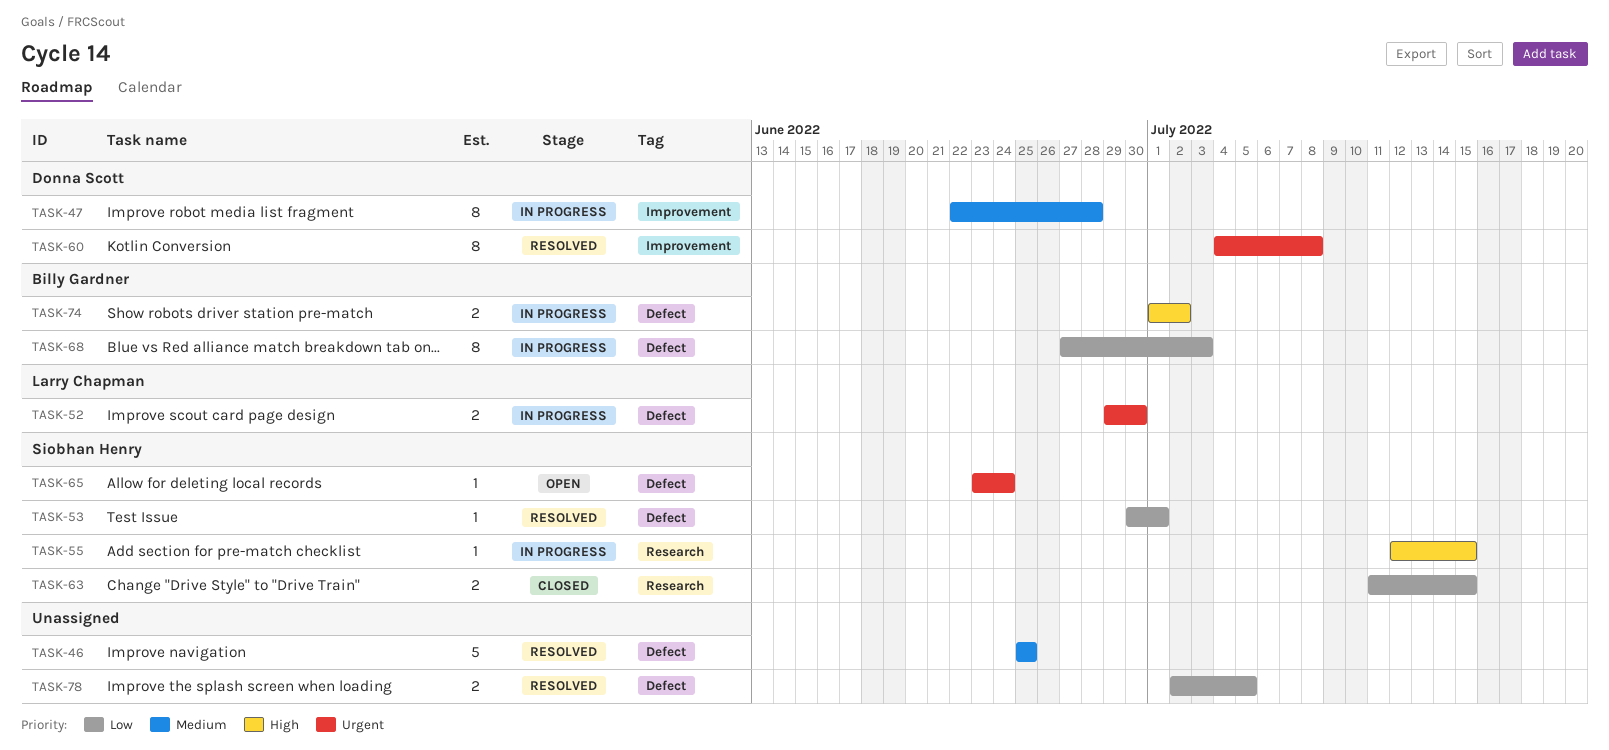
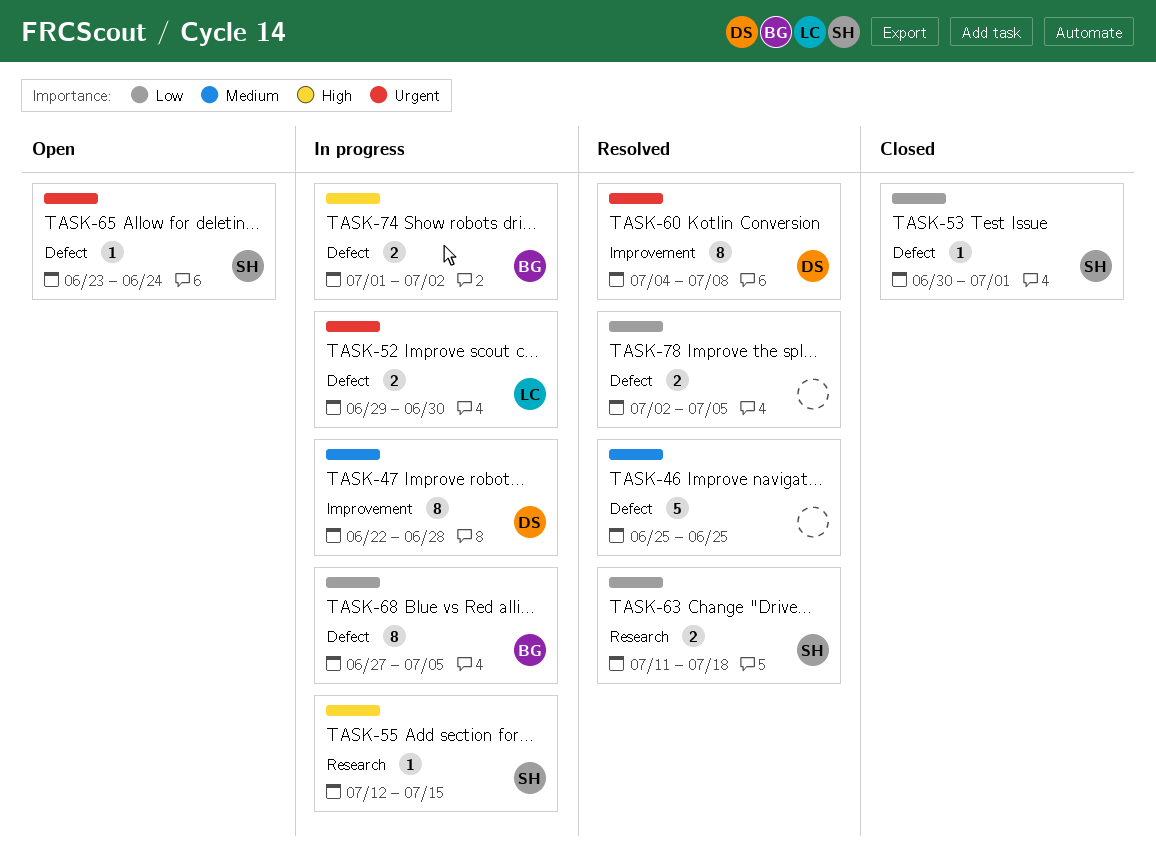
TASK-53, status: Resolved -> Closed
TASK-63, status: Closed -> Resolved
TASK-63, due: Jul 15 -> Jul 18
TASK-68, due: Jul 3 -> Jul 5

